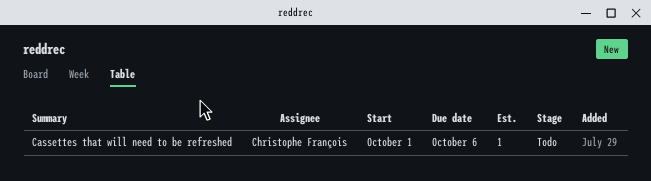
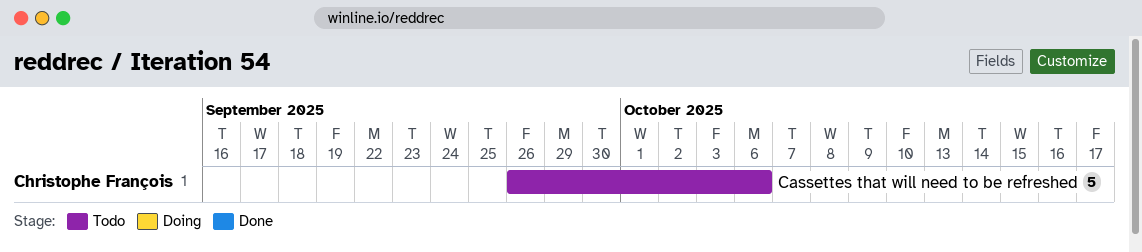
Cassettes that will need to be refreshed, estimate: 1 -> 5
Cassettes that will need to be refreshed, start: Oct 1 -> Sep 26

